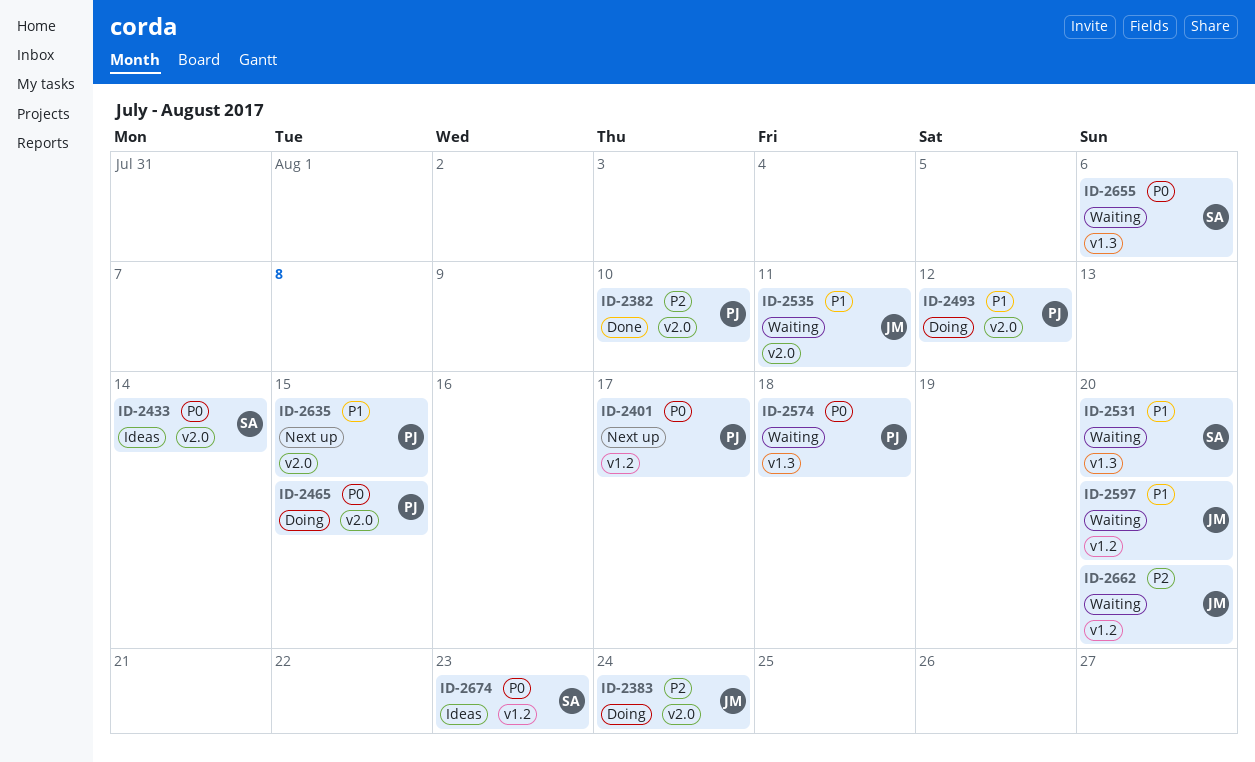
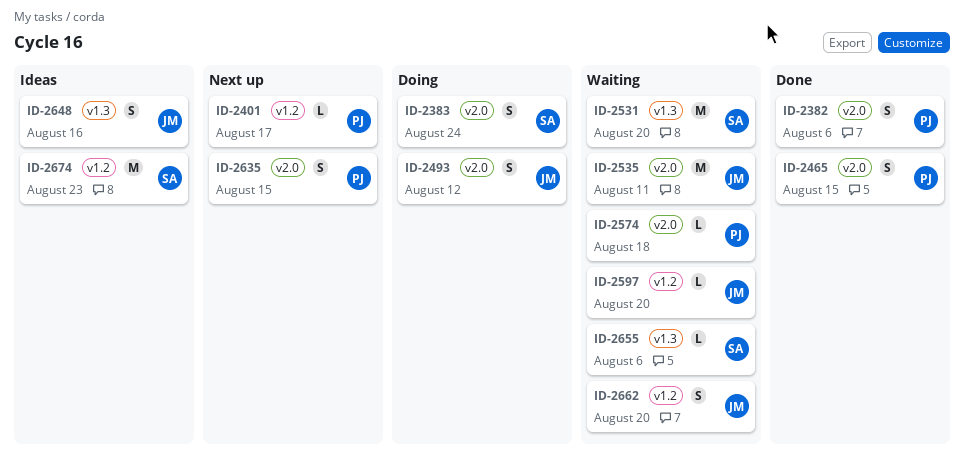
ID-2382, due: Aug 10 -> Aug 6
ID-2383, owner: JM -> SA
ID-2433: present -> none
ID-2465, status: Doing -> Done
ID-2493, owner: PJ -> JM
ID-2574, label: v1.3 -> v2.0
ID-2648: none -> present

